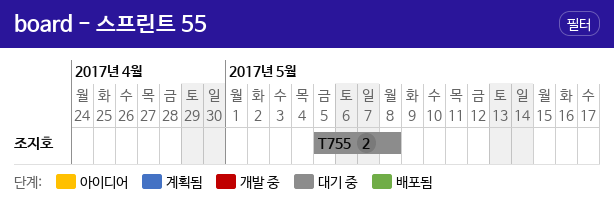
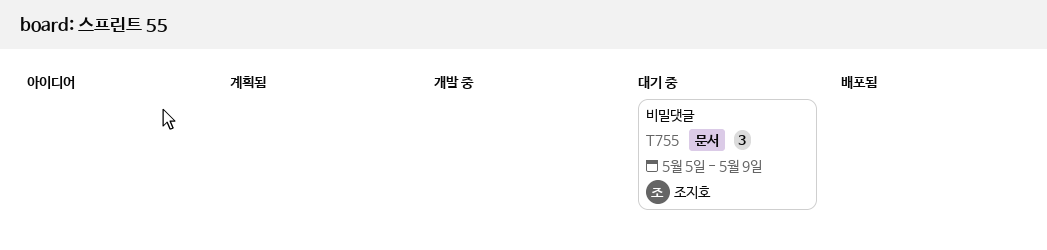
T755, estimate: 2 -> 3
T755, due: May 8 -> May 9

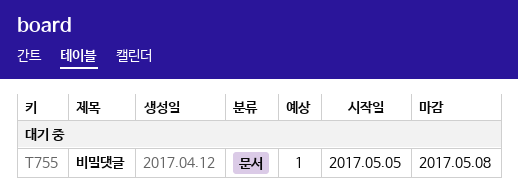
T755, estimate: 3 -> 1
T755, due: May 9 -> May 8

